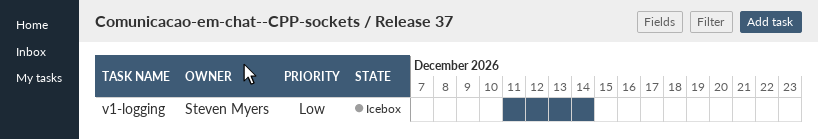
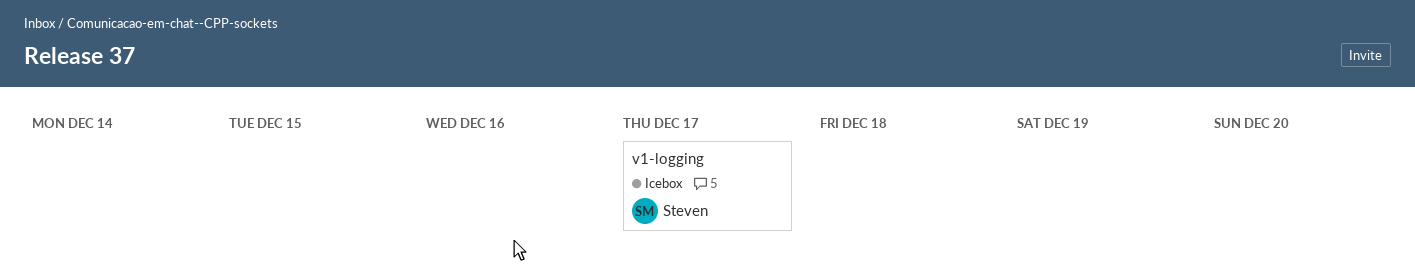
v1-logging, due: Dec 14 -> Dec 17

